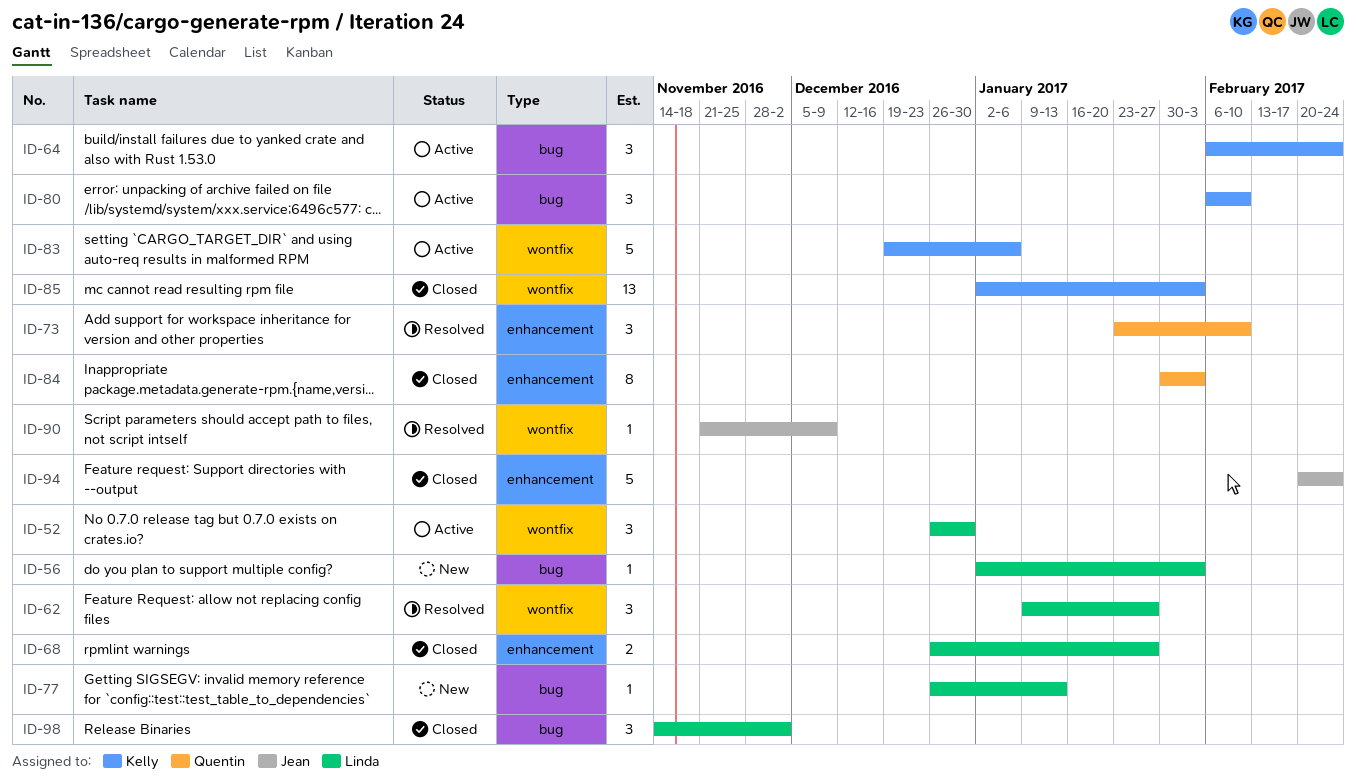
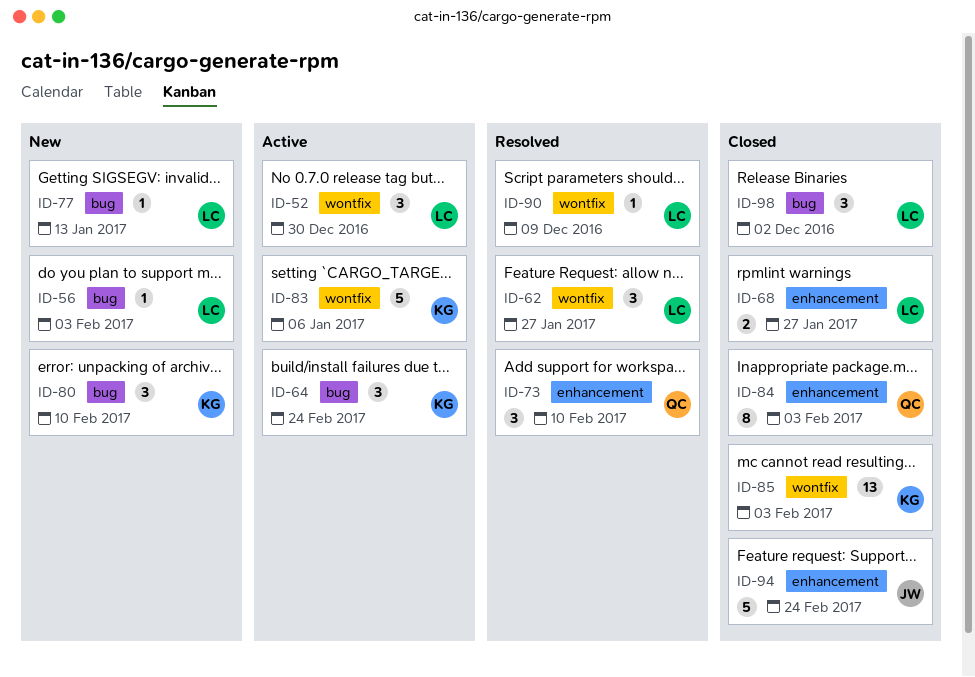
ID-80, status: Active -> New
ID-90, owner: Jean -> Linda

